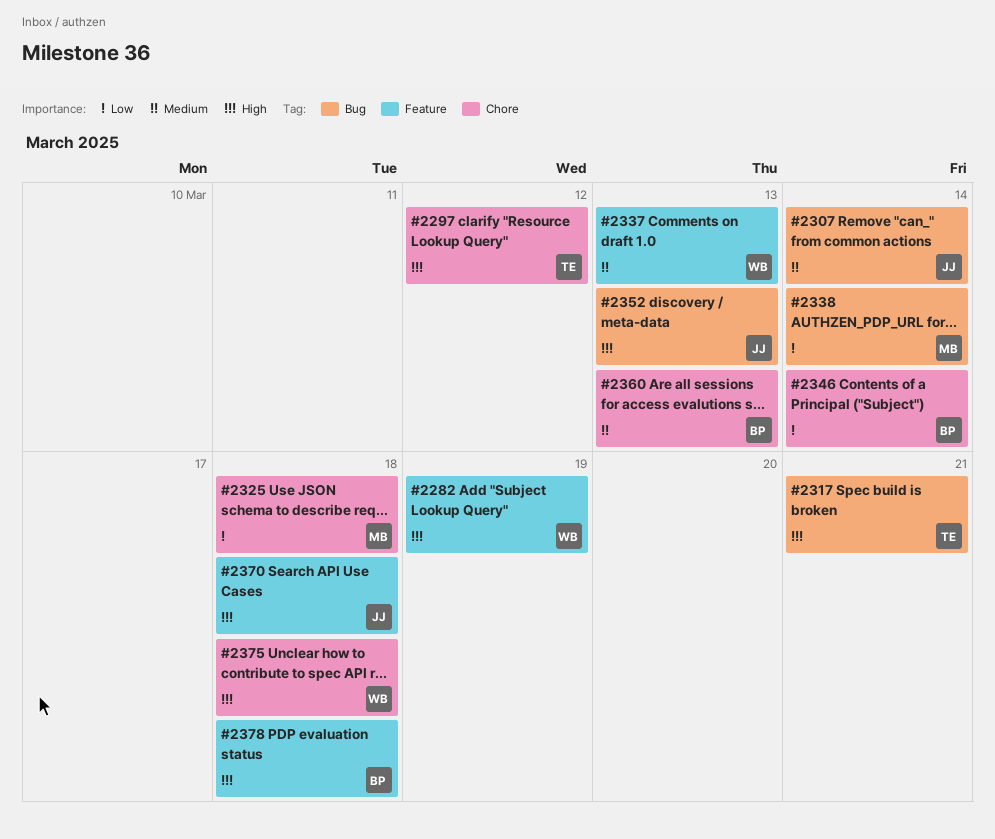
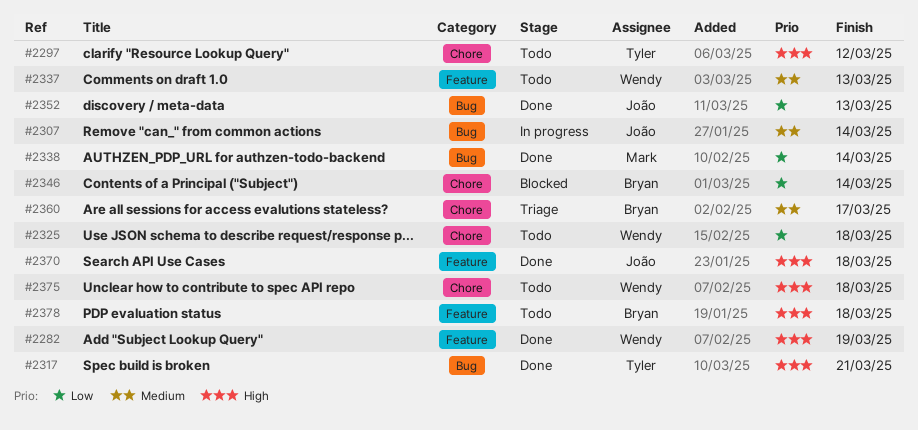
#2325, owner: Mark -> Wendy
#2352, priority: High -> Low
#2360, due: Mar 13 -> Mar 17

